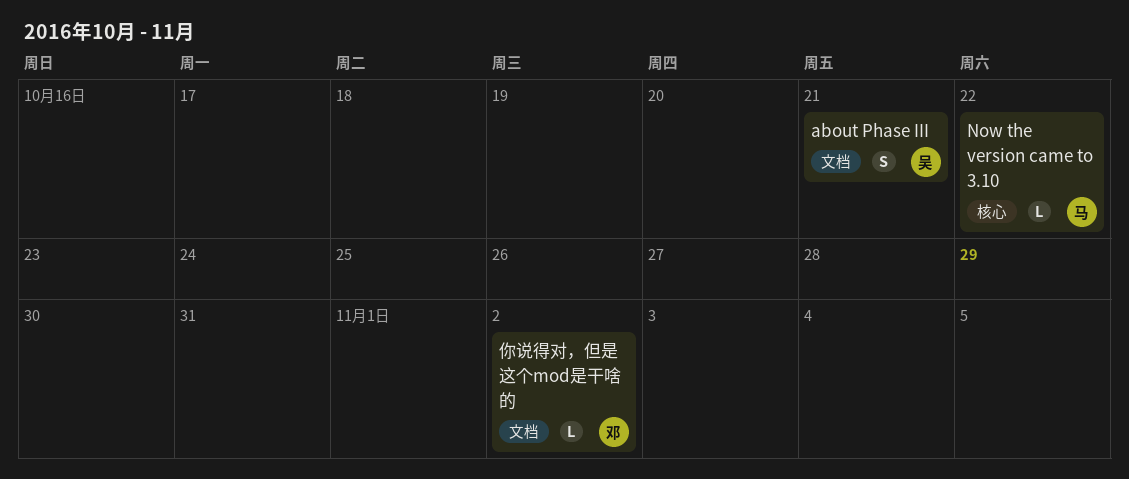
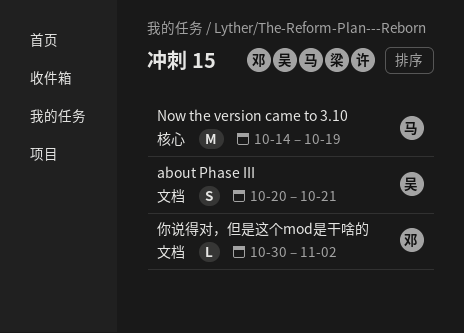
Now the version came to 3.10, estimate: L -> M
Now the version came to 3.10, due: Oct 22 -> Oct 19

